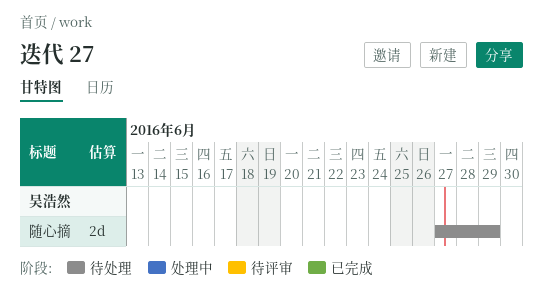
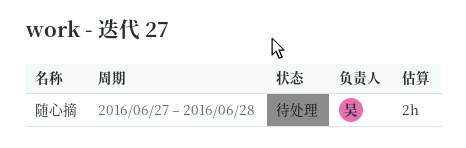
随心摘, estimate: 2d -> 2h
随心摘, due: Jun 29 -> Jun 28

